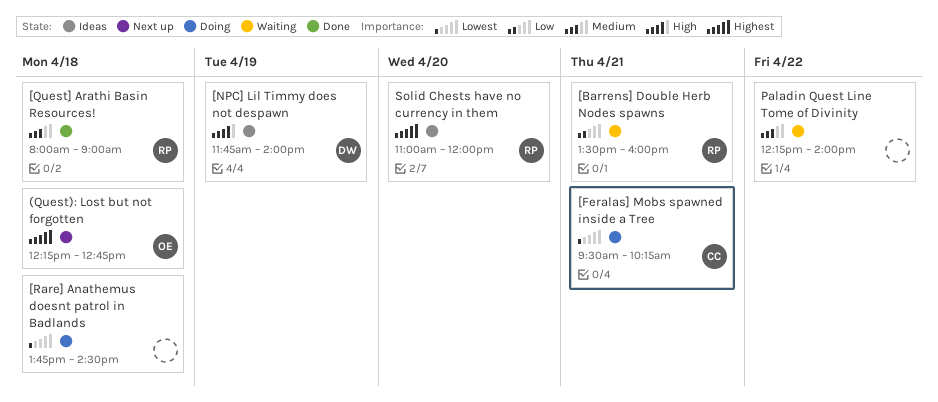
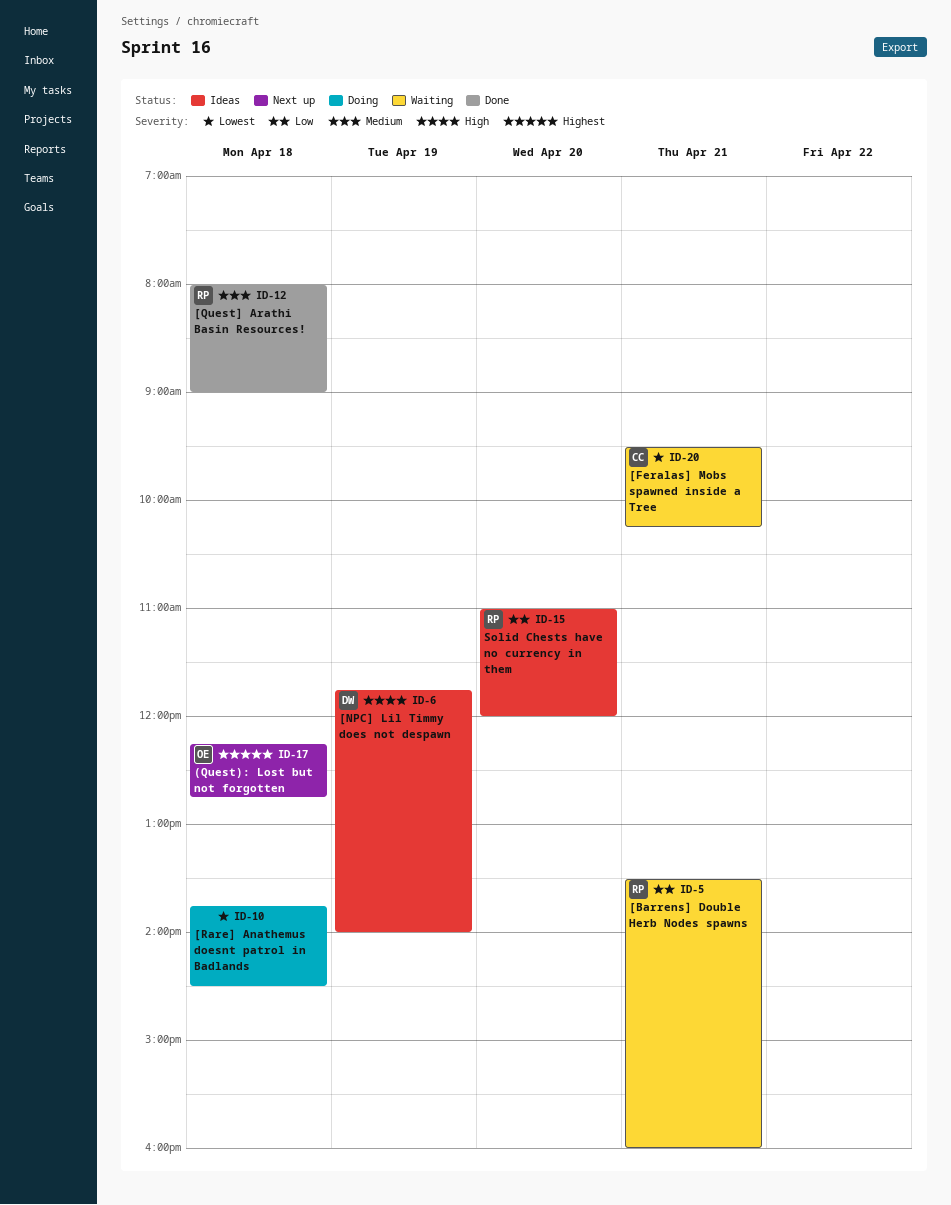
[Feralas] Mobs spawned inside a Tree, status: Doing -> Waiting
Paladin Quest Line Tome of Divinity: present -> none
Solid Chests have no currency in them, priority: Highest -> Low

